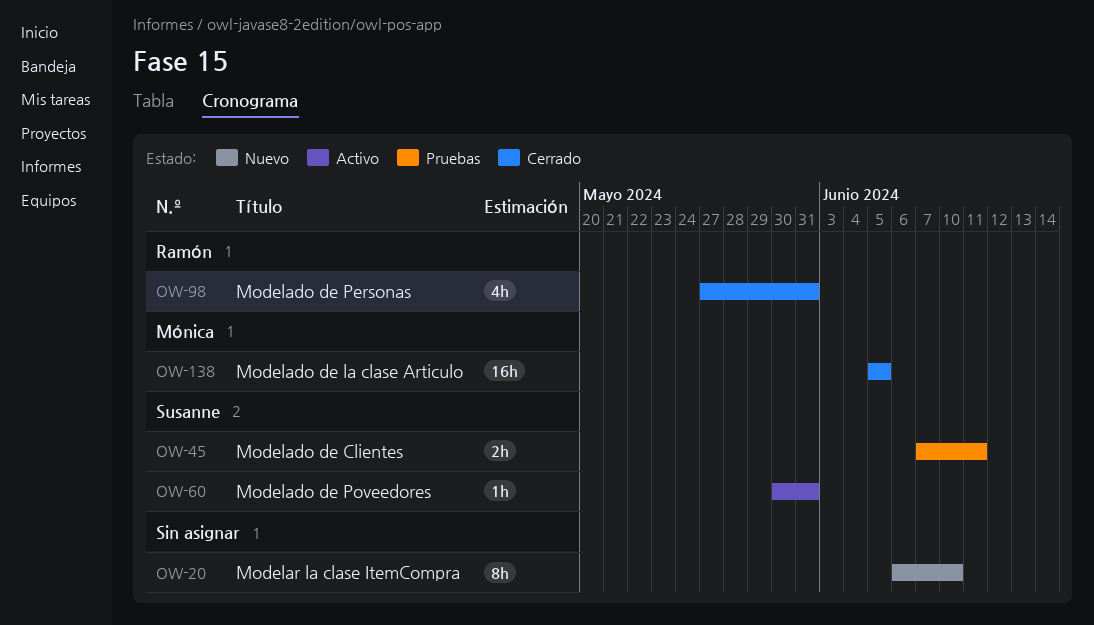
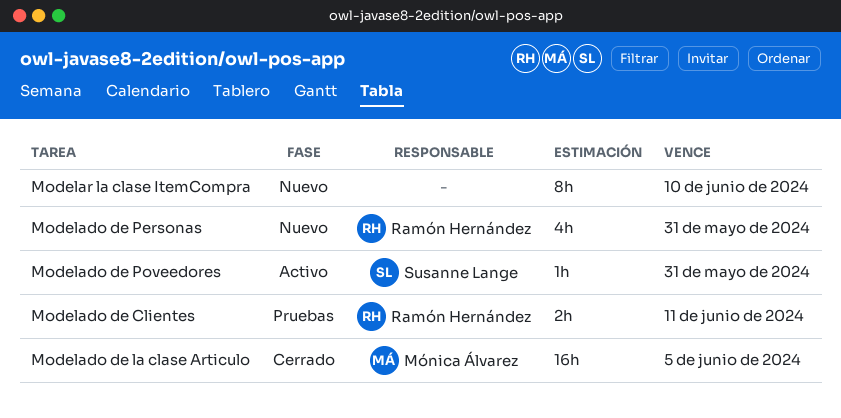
Modelado de Clientes, owner: Susanne Lange -> Ramón Hernández
Modelado de Personas, status: Cerrado -> Nuevo

